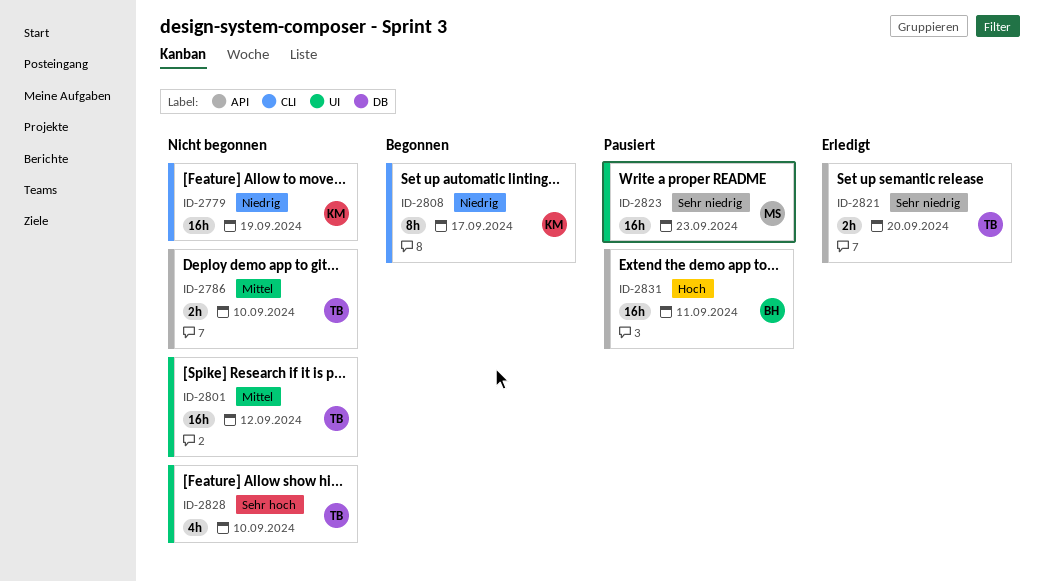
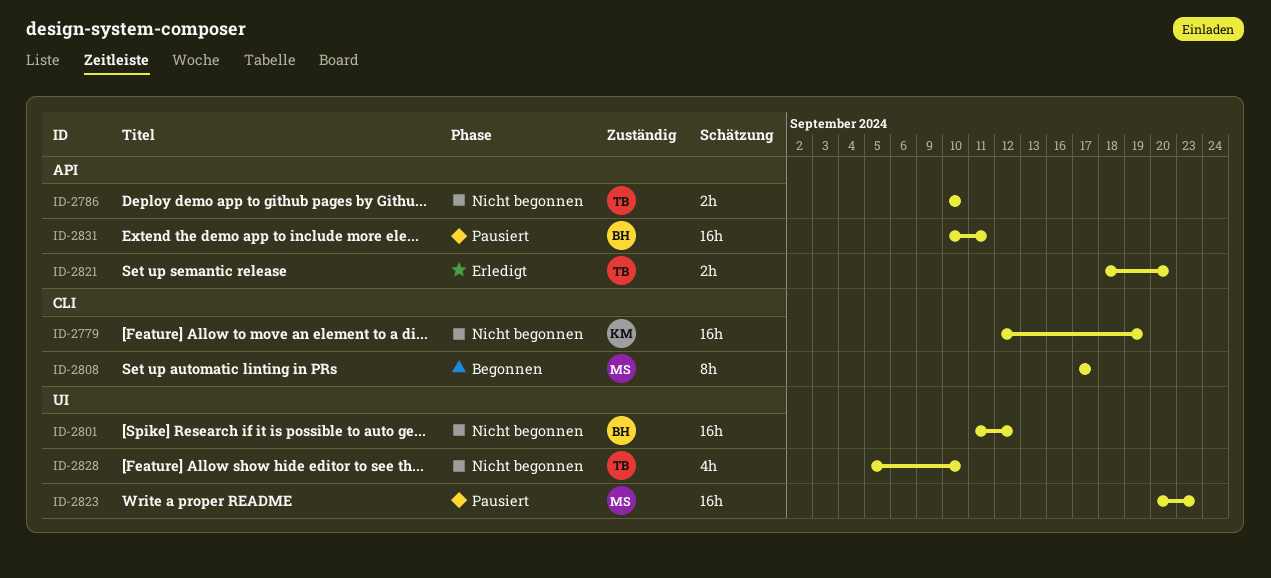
ID-2801, owner: TB -> BH
ID-2808, owner: KM -> MS

